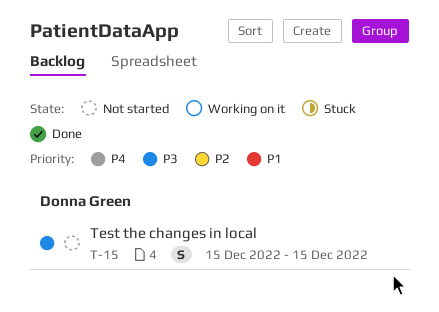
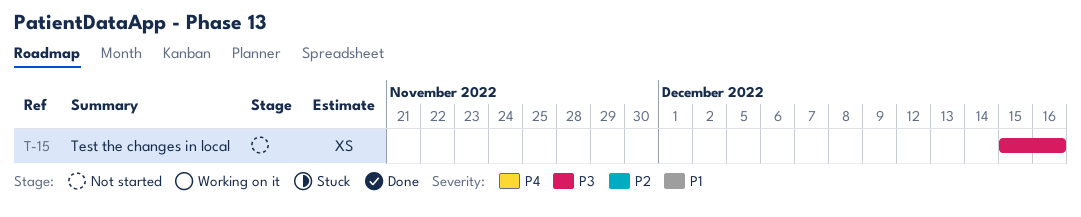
T-15, estimate: S -> XS
T-15, due: Dec 15 -> Dec 16

